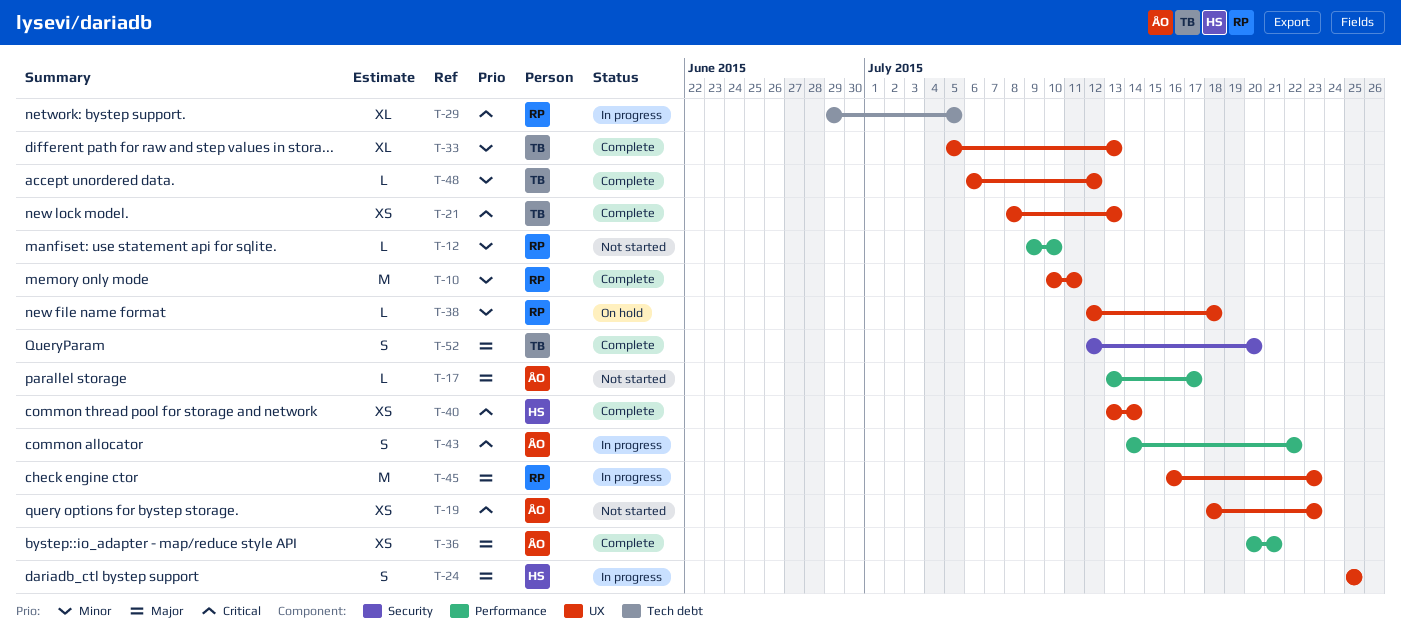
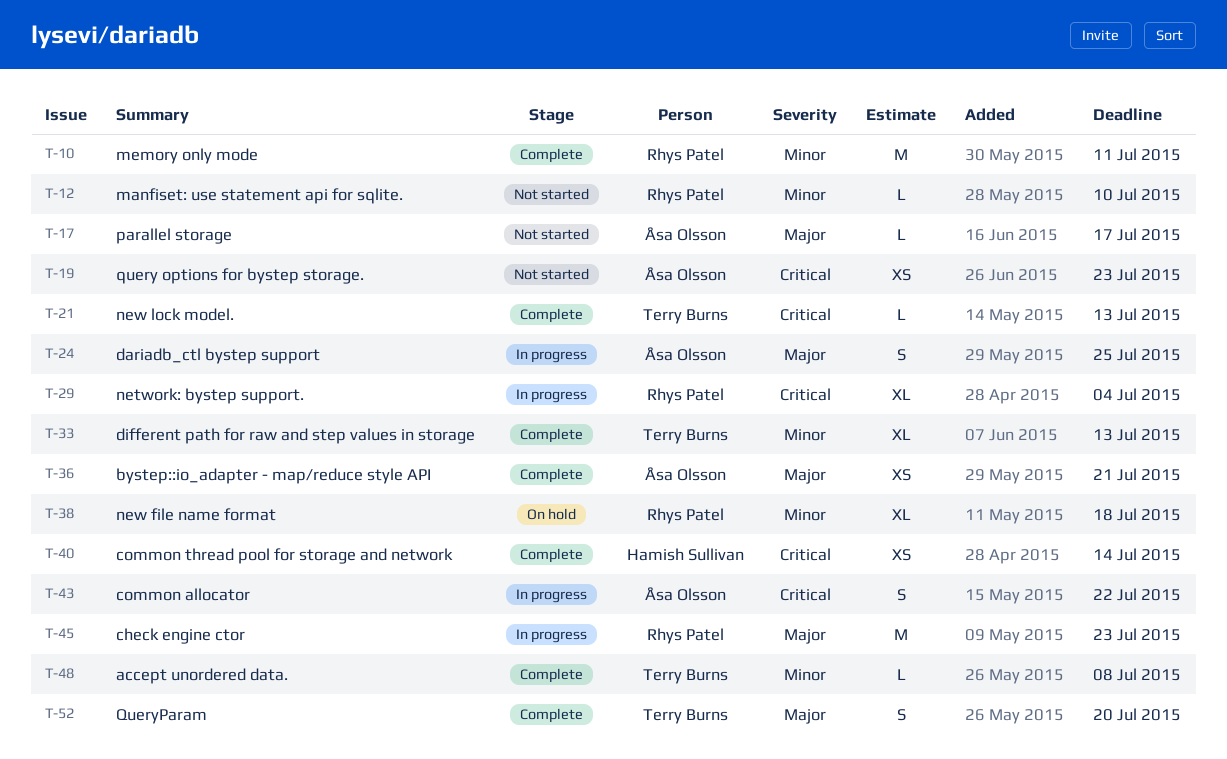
T-21, estimate: XS -> L
T-24, owner: Hamish Sullivan -> Åsa Olsson
T-29, due: Jul 5 -> Jul 4
T-38, estimate: L -> XL
T-48, due: Jul 12 -> Jul 8

